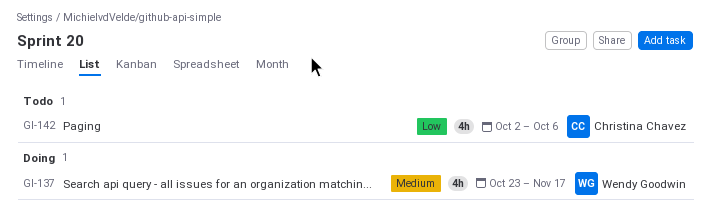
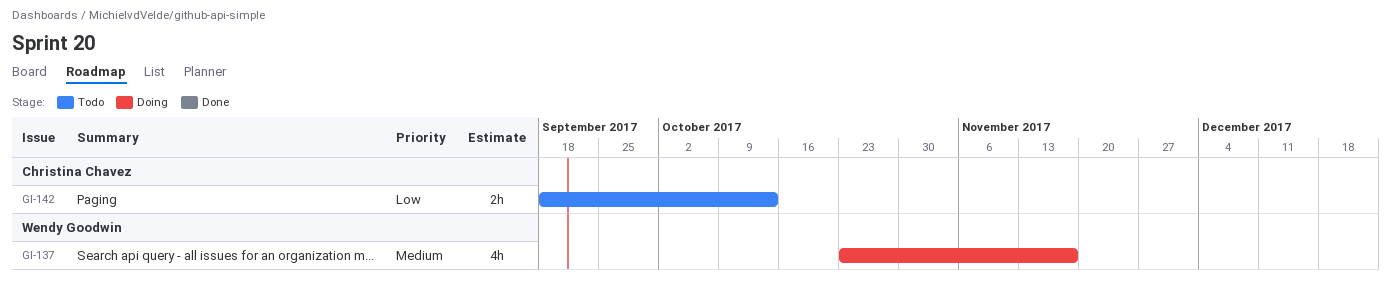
GI-142, estimate: 4h -> 2h
GI-142, start: Oct 2 -> Sep 18
GI-142, due: Oct 6 -> Oct 13

